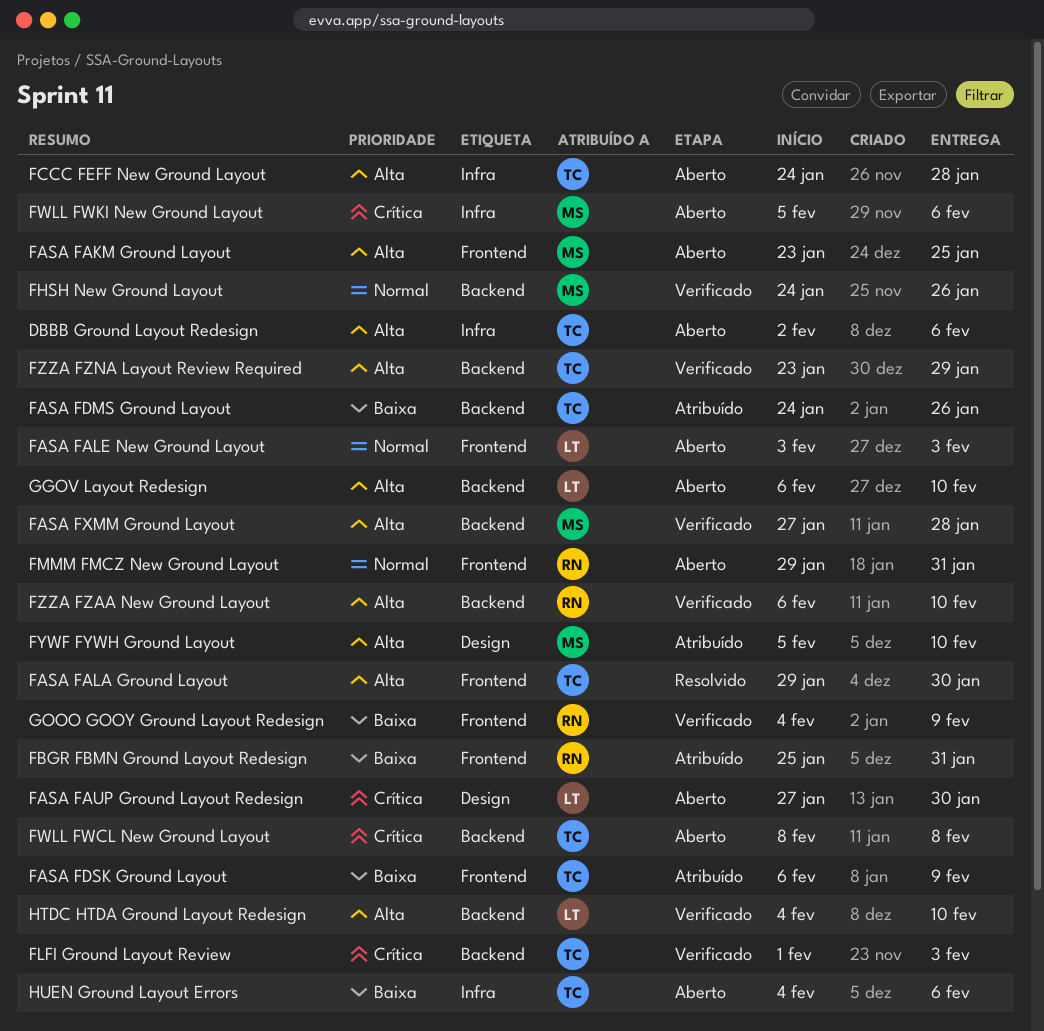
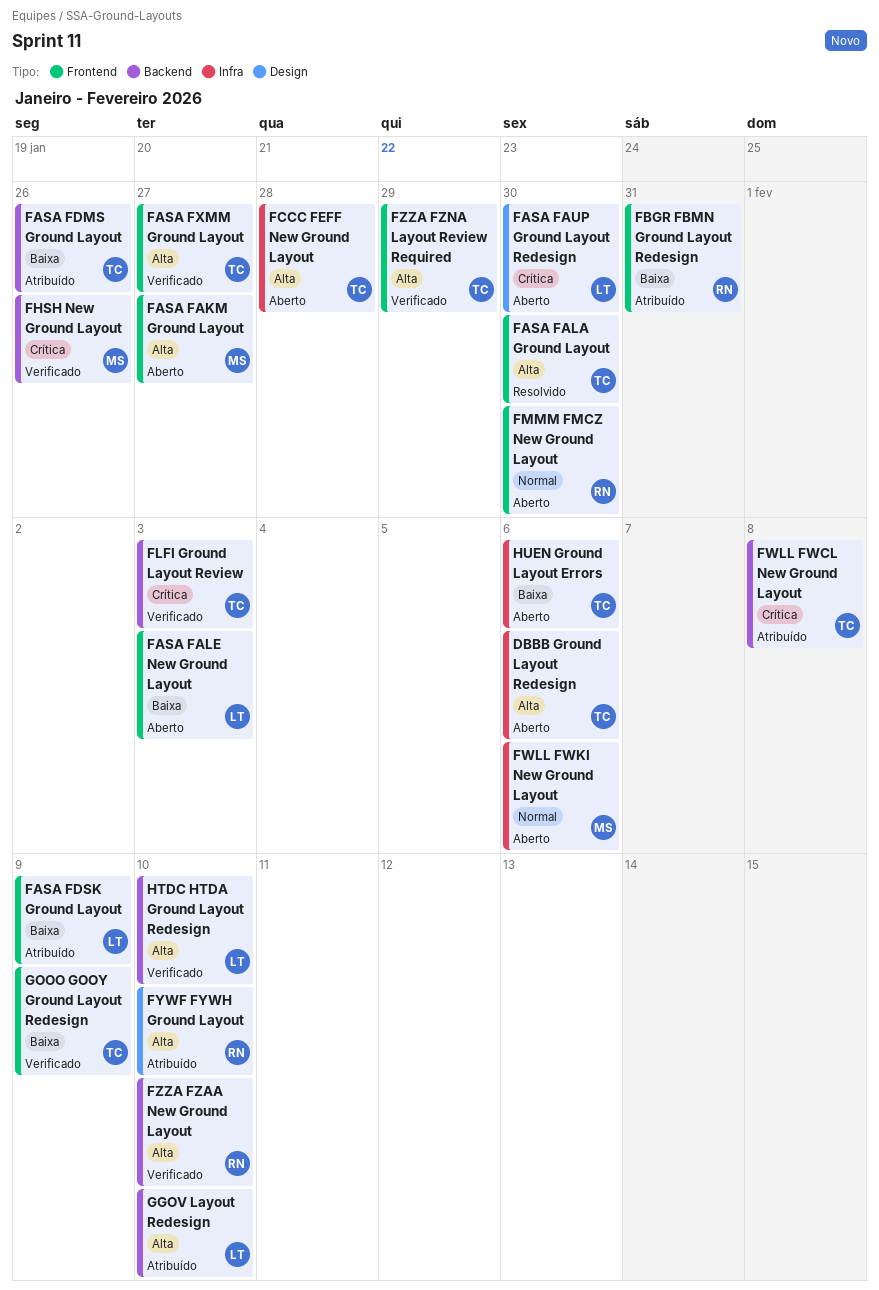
FASA FAKM Ground Layout, due: Jan 25 -> Jan 27
FASA FALE New Ground Layout, priority: Normal -> Baixa
FASA FDSK Ground Layout, owner: TC -> LT
FASA FXMM Ground Layout, owner: MS -> TC
FASA FXMM Ground Layout, label: Backend -> Frontend
FASA FXMM Ground Layout, due: Jan 28 -> Jan 27
FHSH New Ground Layout, priority: Normal -> Crítica
FMMM FMCZ New Ground Layout, due: Jan 31 -> Jan 30
FWLL FWCL New Ground Layout, status: Aberto -> Atribuído
FWLL FWKI New Ground Layout, priority: Crítica -> Normal
FYWF FYWH Ground Layout, owner: MS -> RN
FZZA FZNA Layout Review Required, label: Backend -> Frontend
GGOV Layout Redesign, status: Aberto -> Atribuído
GOOO GOOY Ground Layout Redesign, owner: RN -> TC

